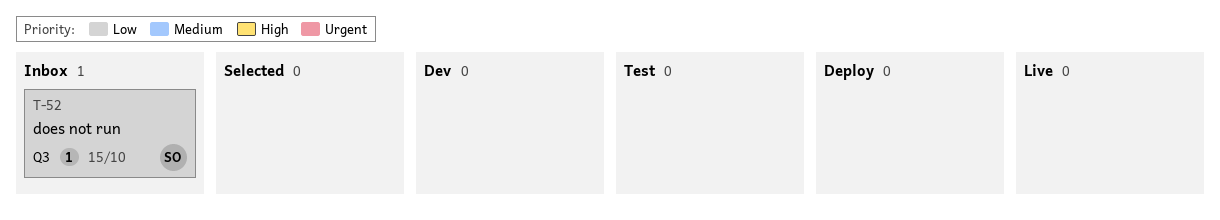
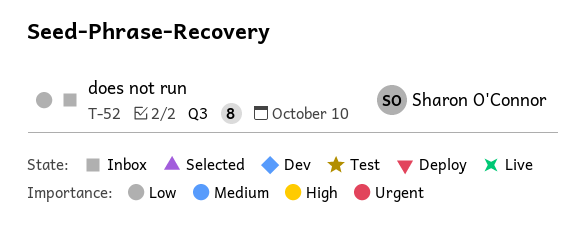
T-52, estimate: 1 -> 8
T-52, due: Oct 15 -> Oct 10

